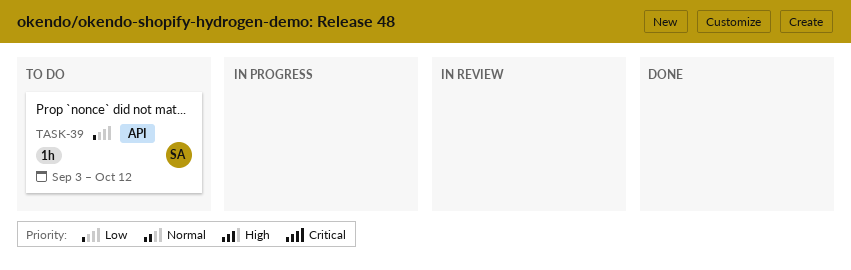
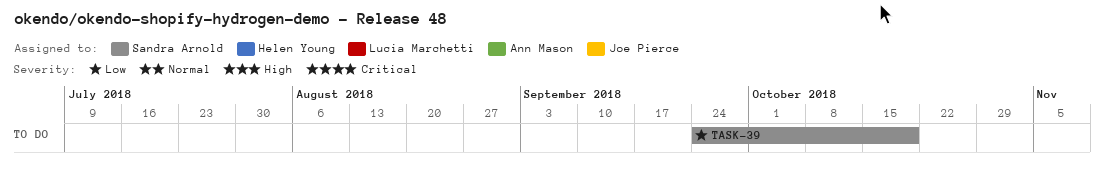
TASK-39, start: Sep 3 -> Sep 24
TASK-39, due: Oct 12 -> Oct 19

